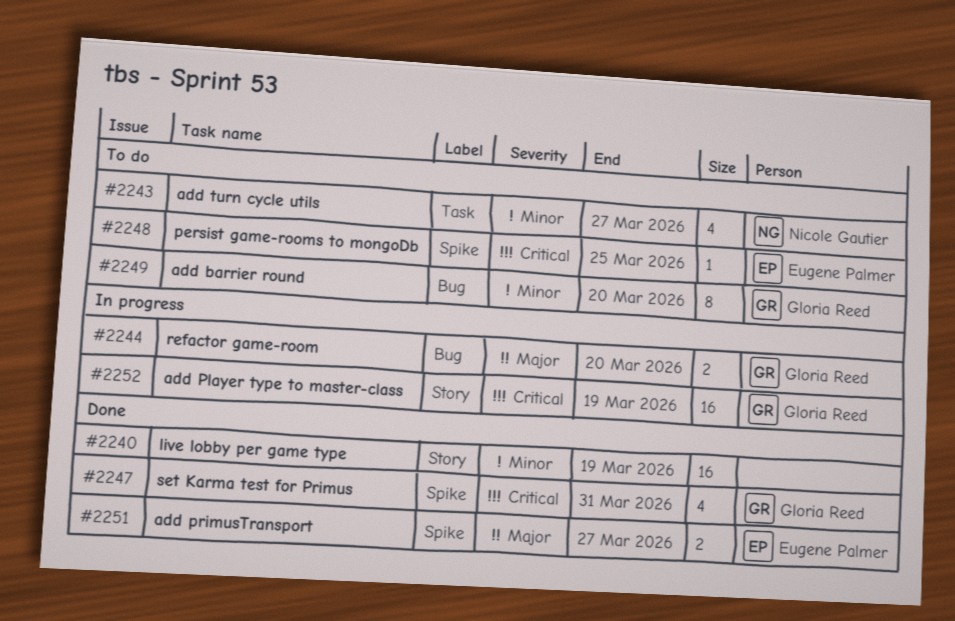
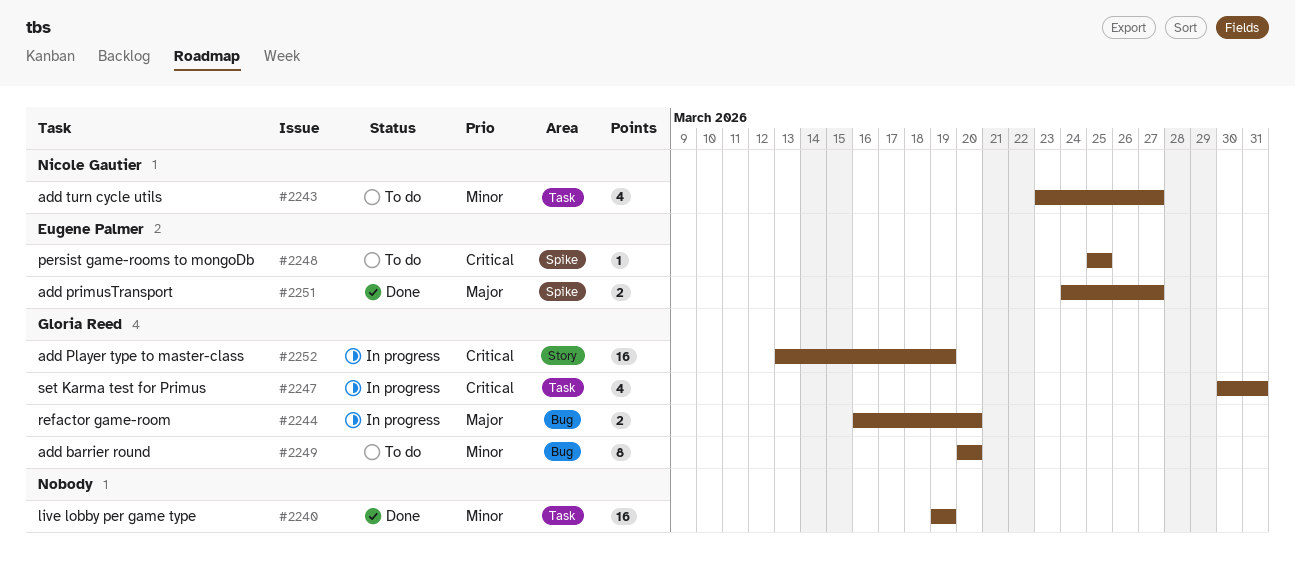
#2240, label: Story -> Task
#2247, status: Done -> In progress
#2247, label: Spike -> Task

